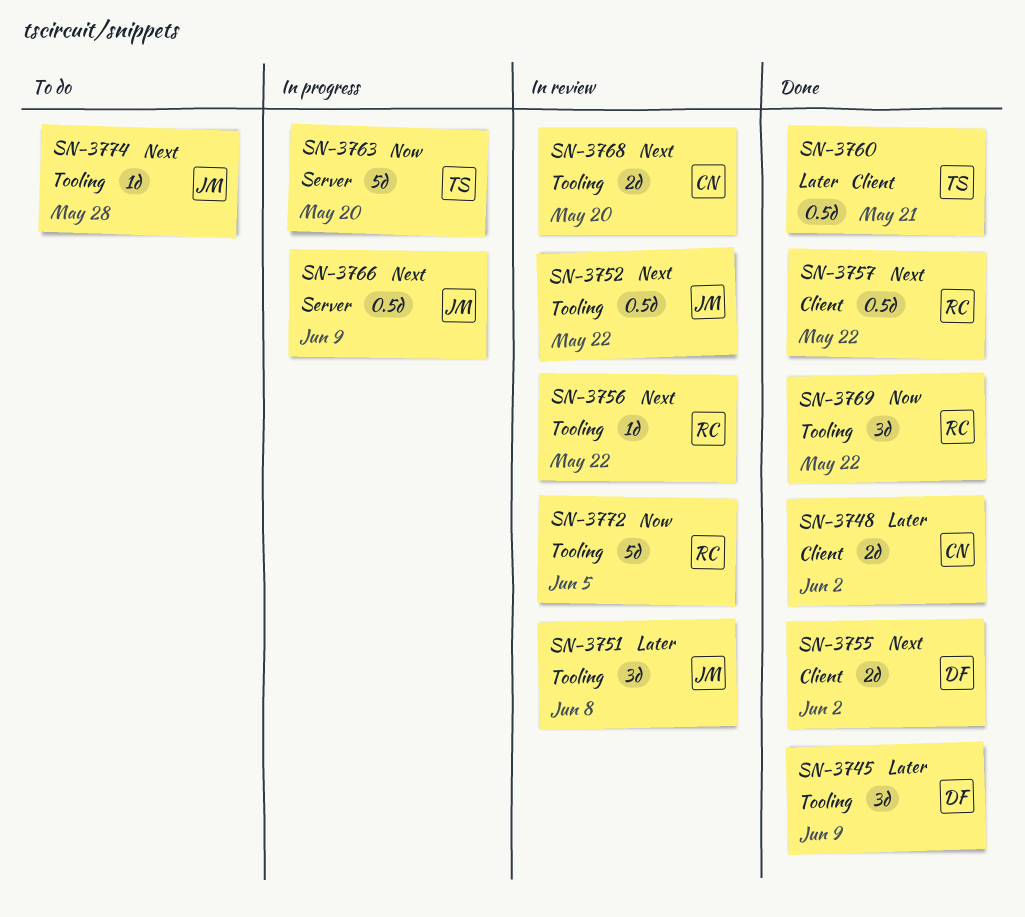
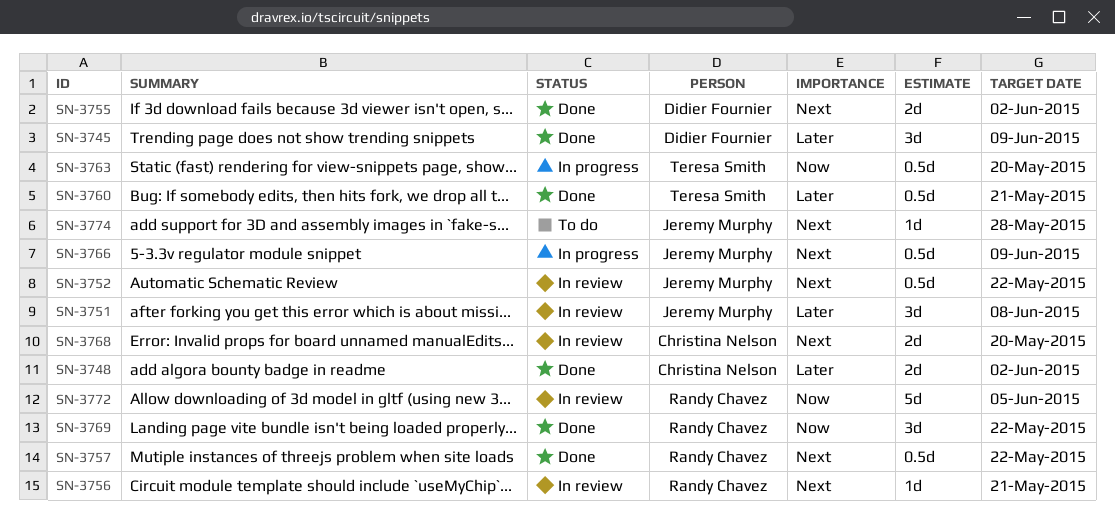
SN-3756, due: May 22 -> May 21
SN-3763, estimate: 5d -> 0.5d

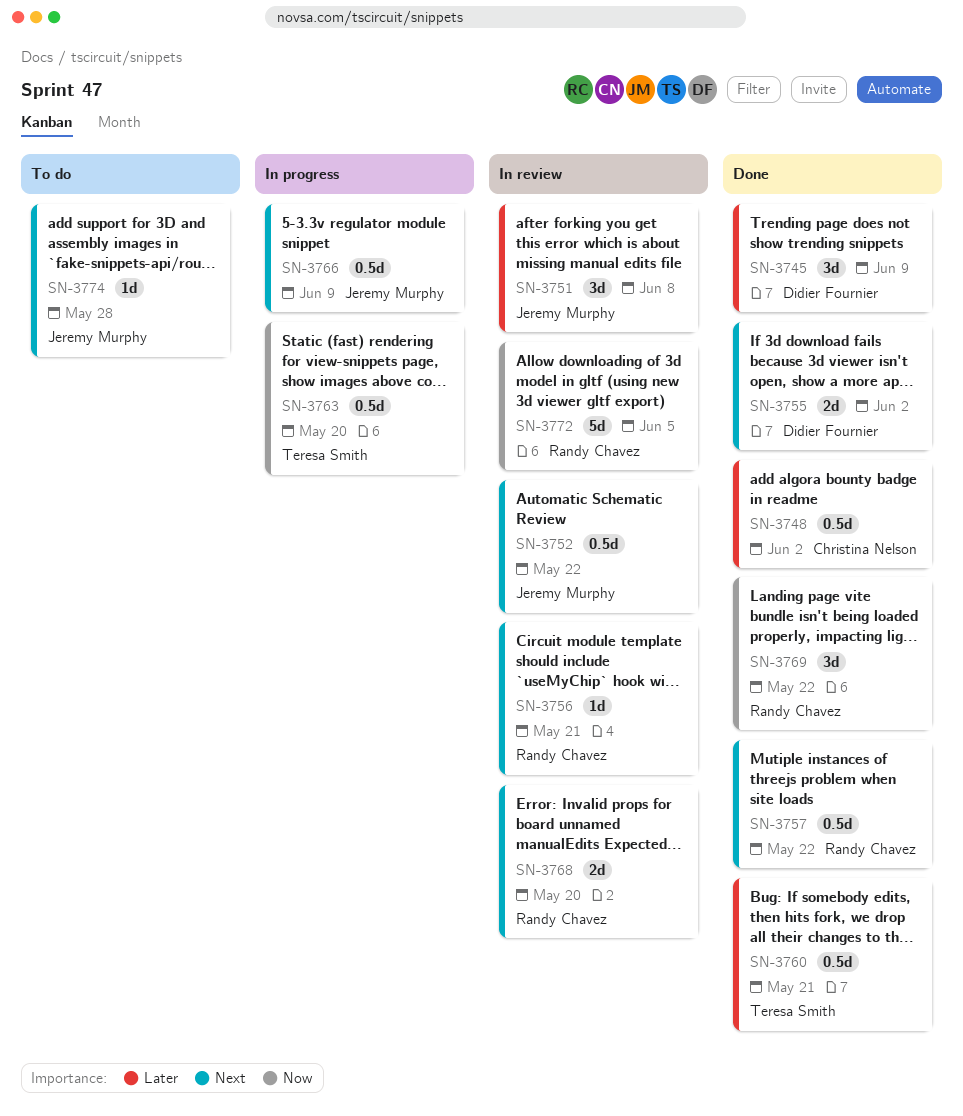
SN-3748, estimate: 2d -> 0.5d
SN-3768, owner: Christina Nelson -> Randy Chavez

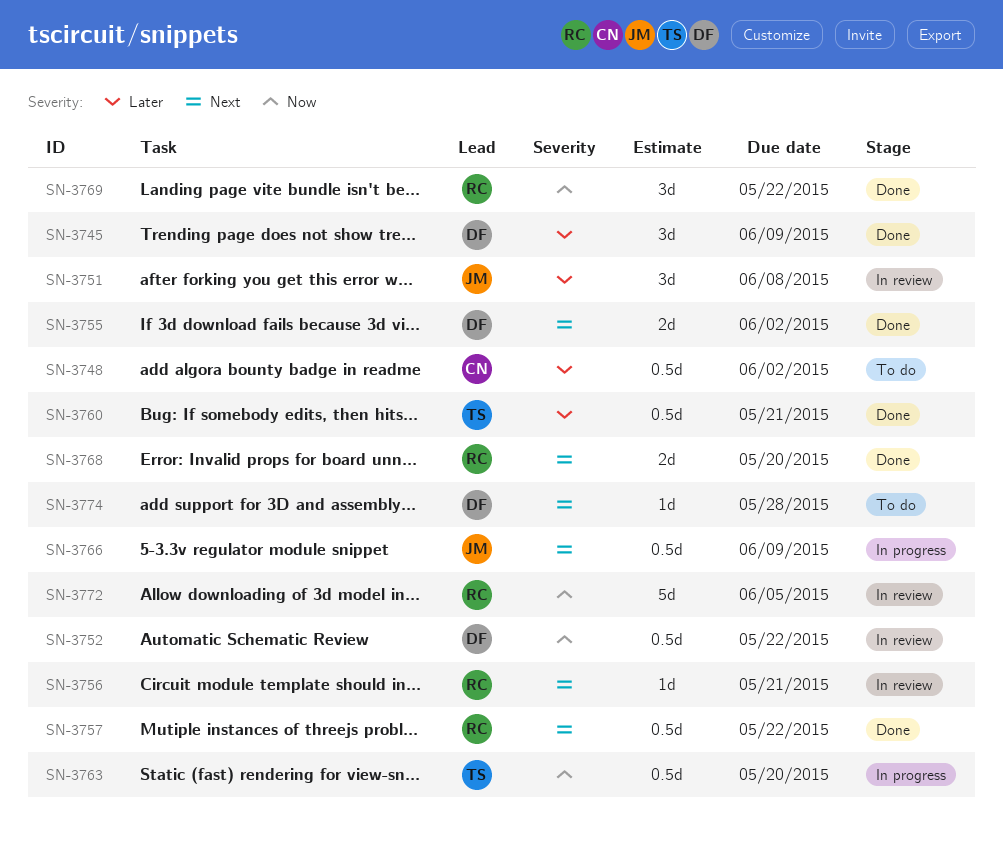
SN-3748, status: Done -> To do
SN-3752, owner: Jeremy Murphy -> Didier Fournier
SN-3752, priority: Next -> Now
SN-3768, status: In review -> Done
SN-3774, owner: Jeremy Murphy -> Didier Fournier

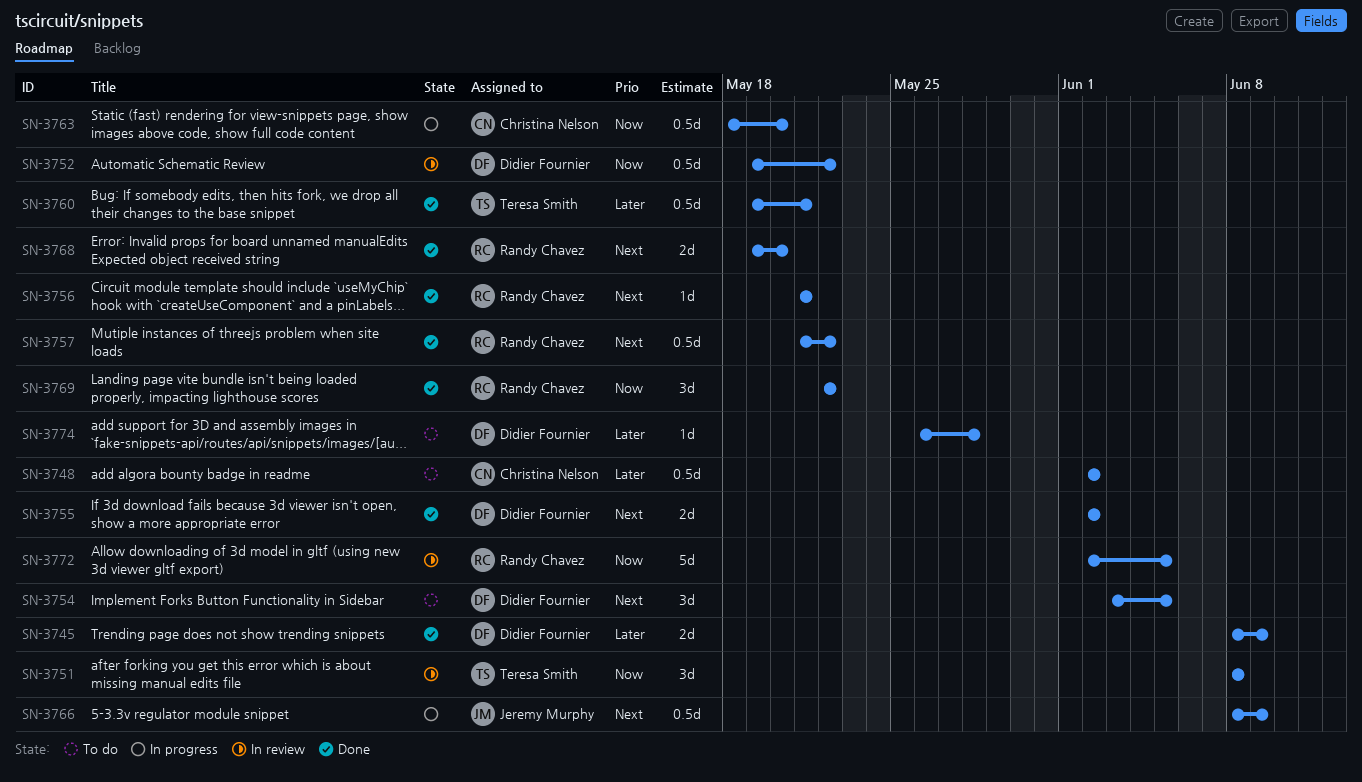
SN-3745, estimate: 3d -> 2d
SN-3751, owner: Jeremy Murphy -> Teresa Smith
SN-3751, priority: Later -> Now
SN-3754: none -> present
SN-3756, status: In review -> Done
SN-3763, owner: Teresa Smith -> Christina Nelson
SN-3774, priority: Next -> Later

